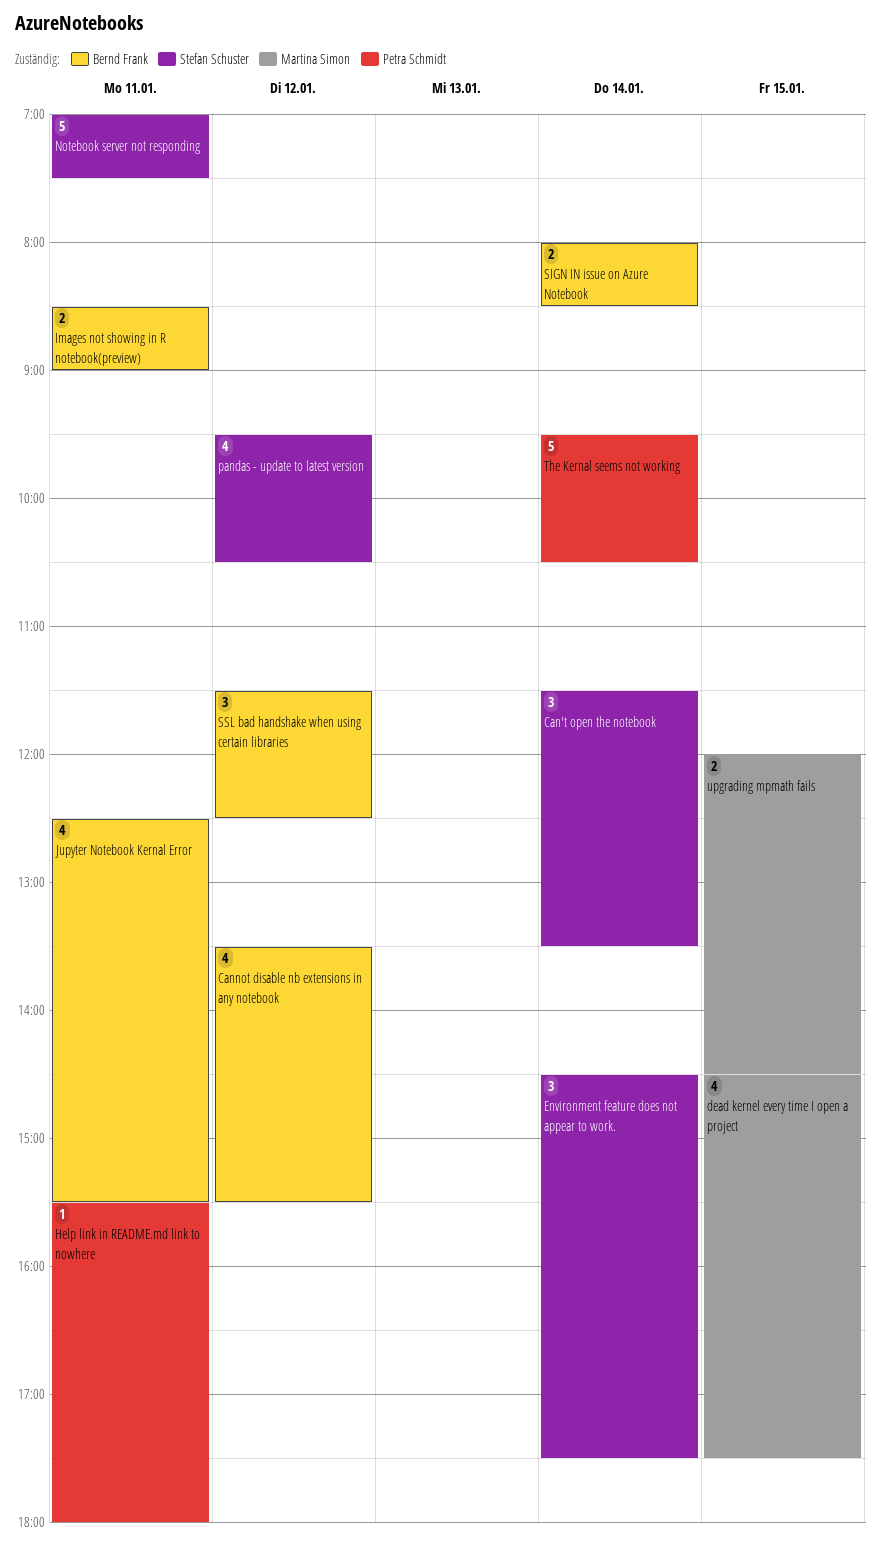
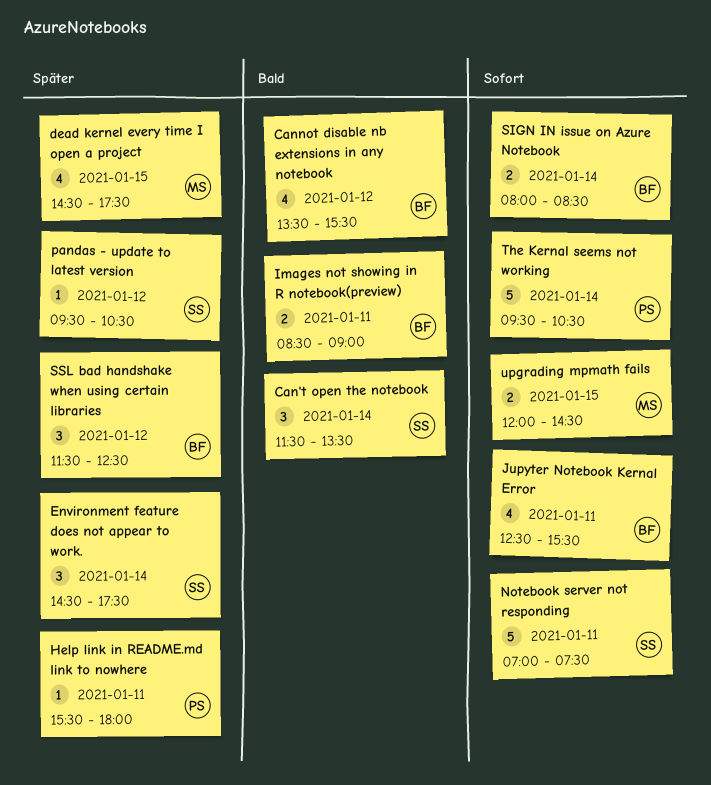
pandas - update to latest version, estimate: 4 -> 1

